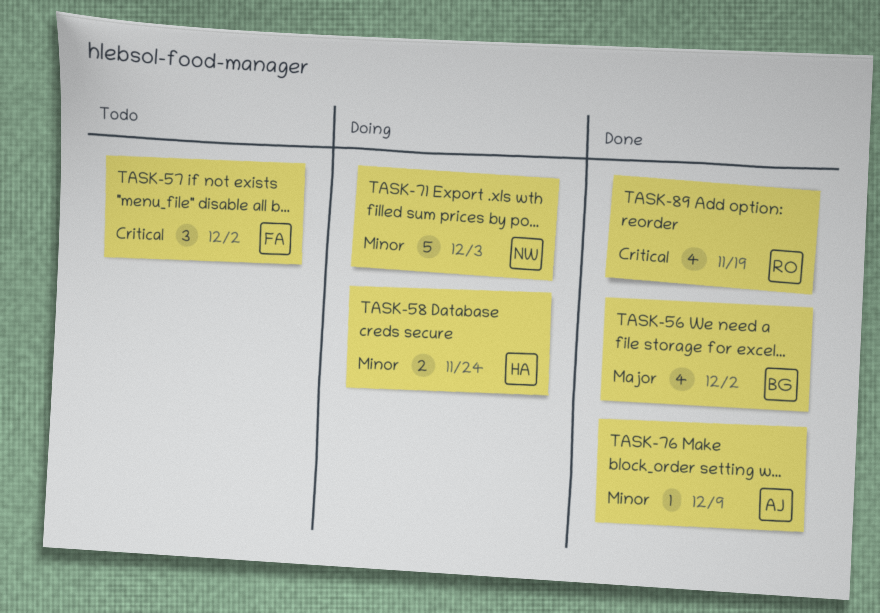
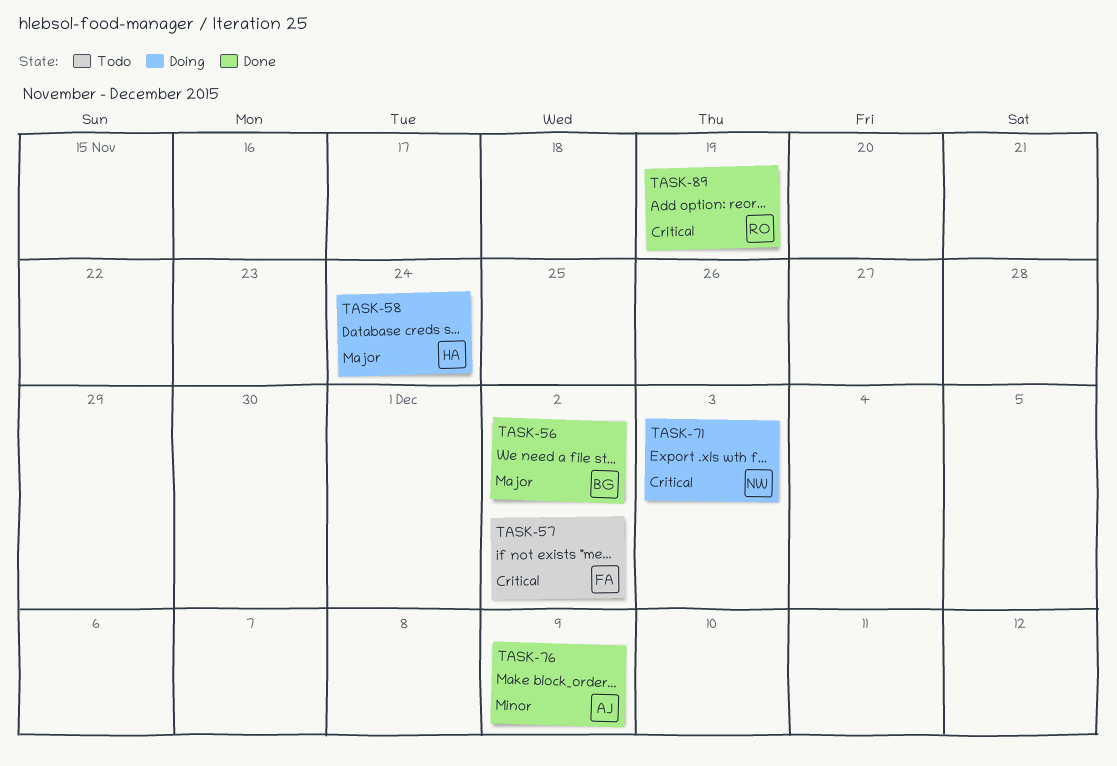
TASK-58, priority: Minor -> Major
TASK-71, priority: Minor -> Critical

